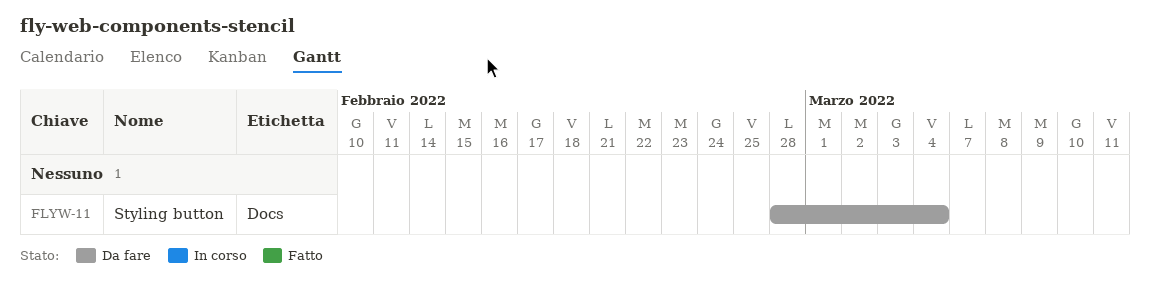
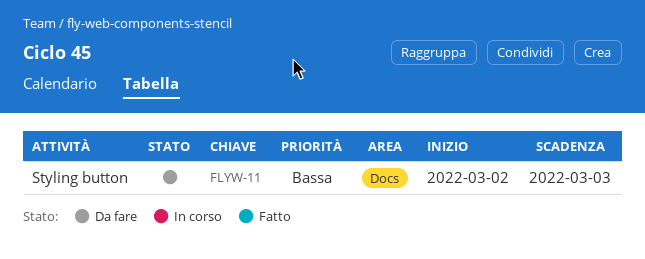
FLYW-11, start: Feb 28 -> Mar 2
FLYW-11, due: Mar 4 -> Mar 3

